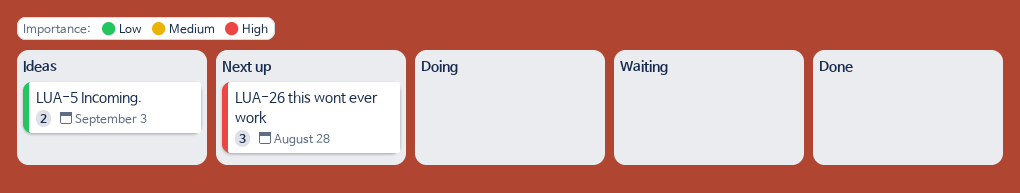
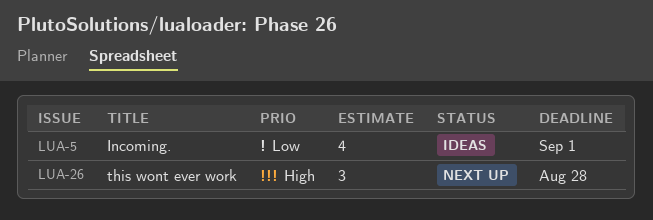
LUA-5, estimate: 2 -> 4
LUA-5, due: Sep 3 -> Sep 1

